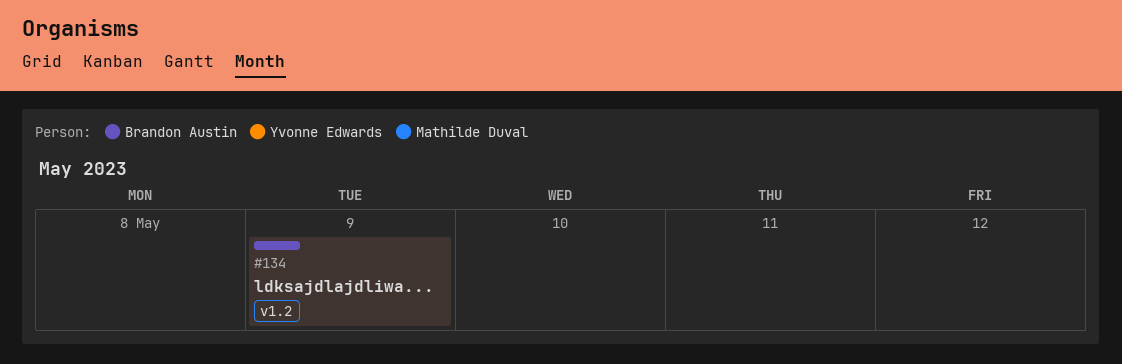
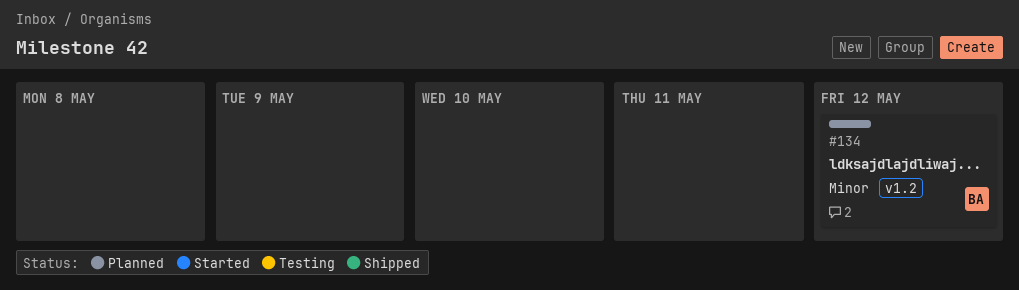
#134, due: May 9 -> May 12

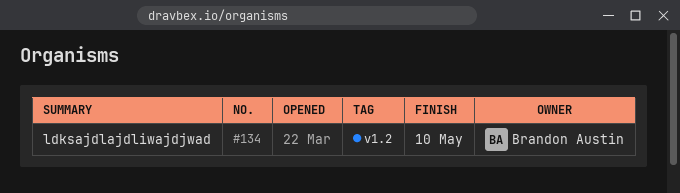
#134, due: May 12 -> May 10

